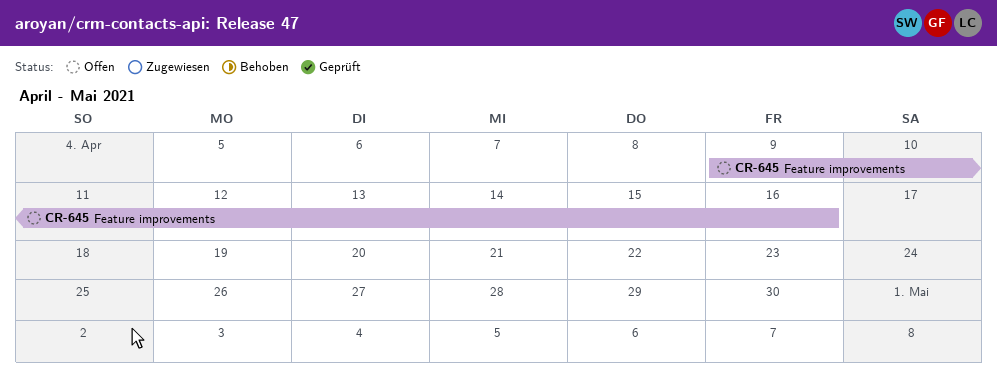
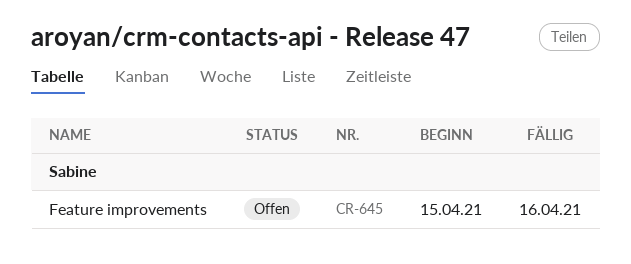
CR-645, start: Apr 9 -> Apr 15

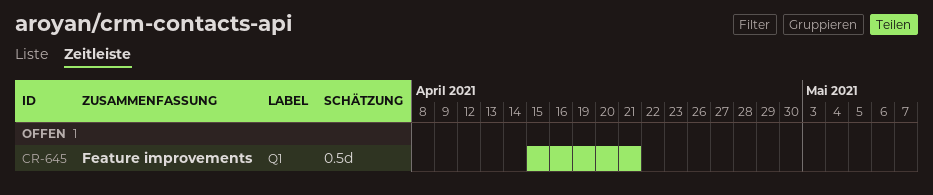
CR-645, due: Apr 16 -> Apr 21

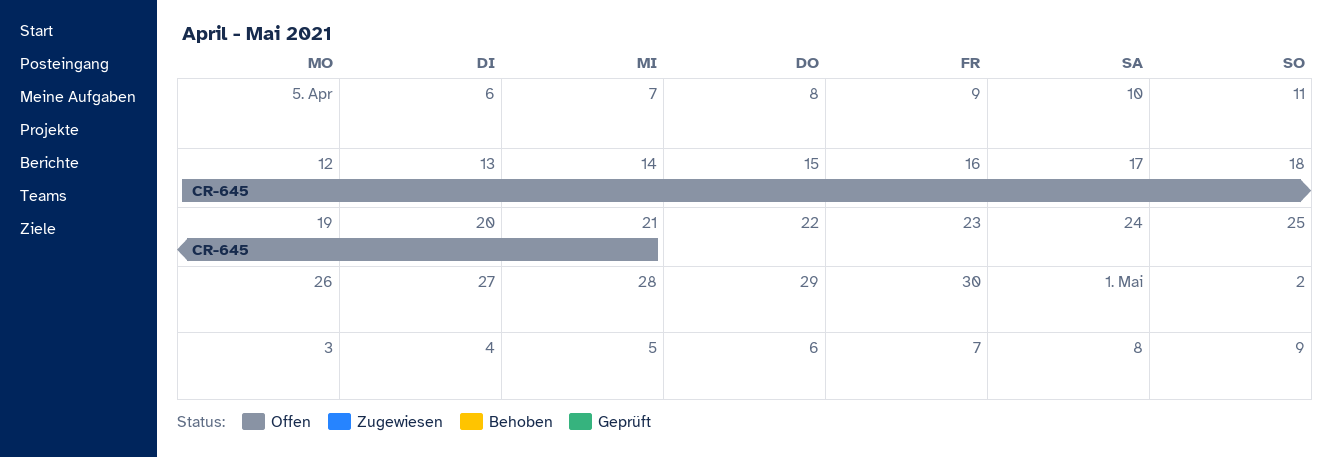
CR-645, start: Apr 15 -> Apr 12

